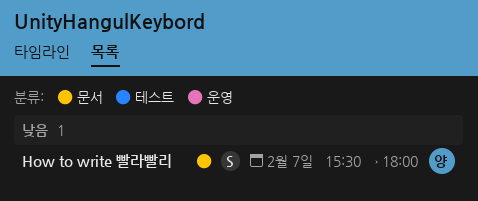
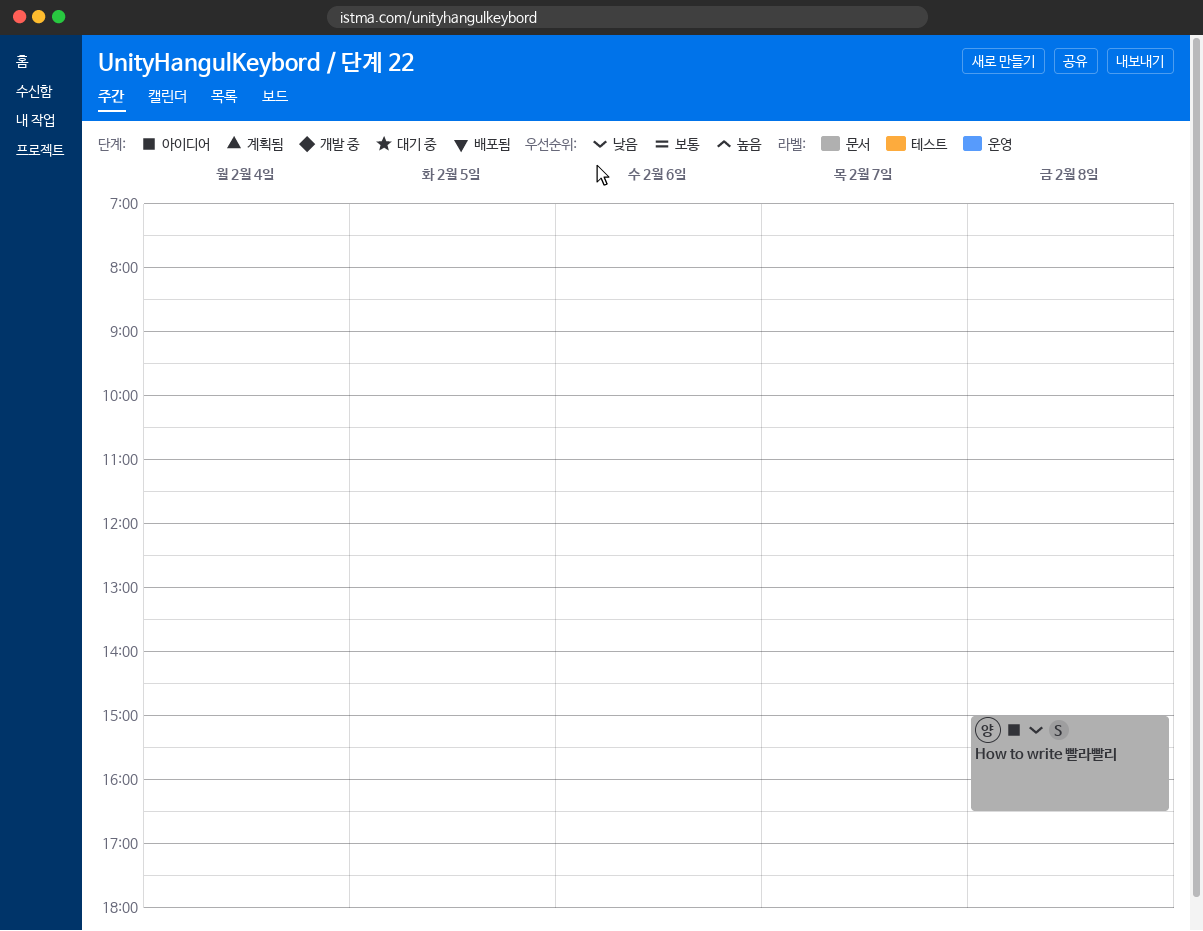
How to write 빨라빨리, day: Feb 7 -> Feb 8
How to write 빨라빨리, begins: 15:30 -> 15:00
How to write 빨라빨리, ends: 18:00 -> 16:30

